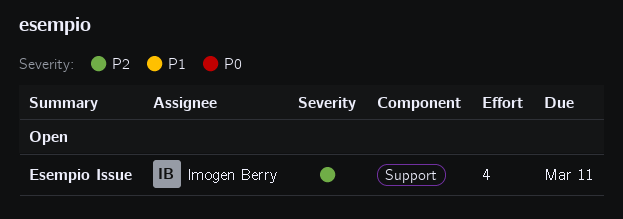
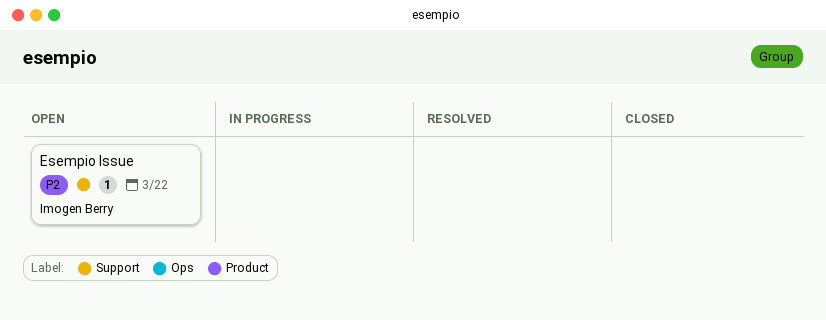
Esempio Issue, estimate: 4 -> 1
Esempio Issue, due: Mar 11 -> Mar 22

